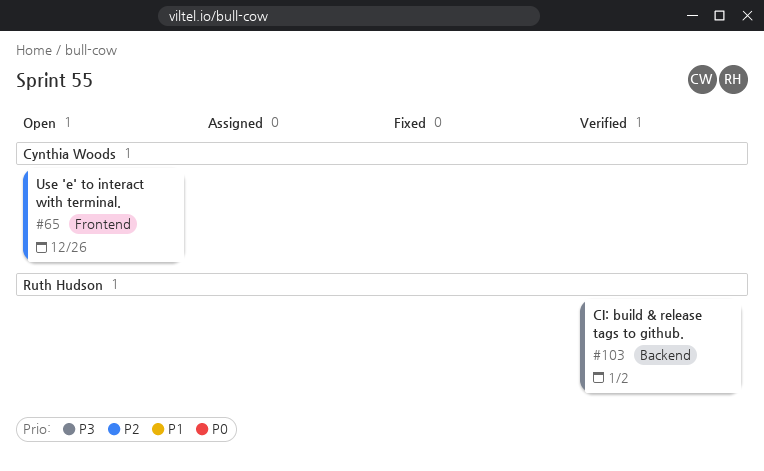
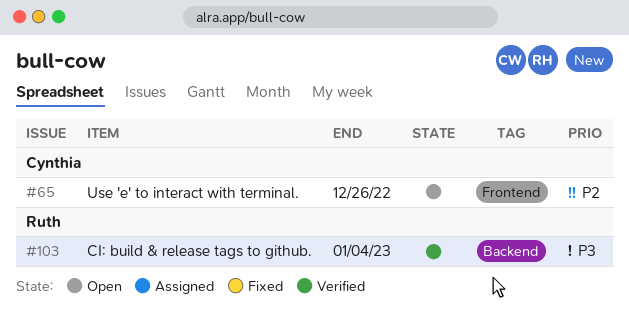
#103, due: Jan 2 -> Jan 4

